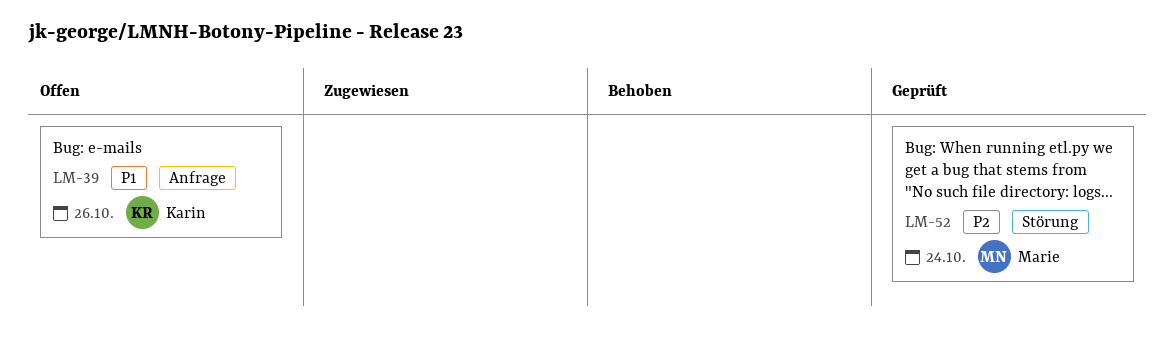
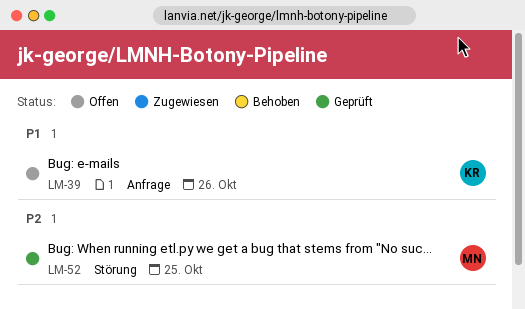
LM-52, due: Oct 24 -> Oct 25

